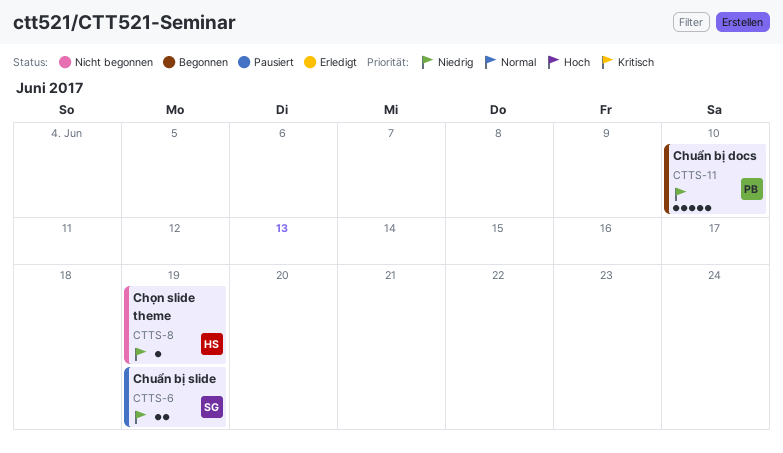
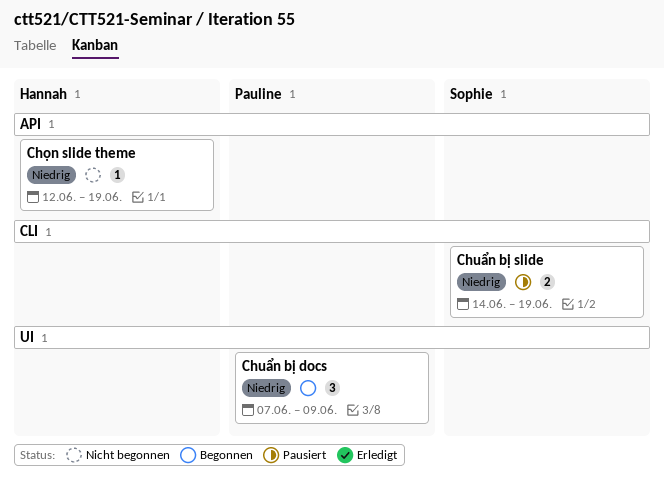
Chuẩn bị docs, estimate: 5 -> 3
Chuẩn bị docs, due: Jun 10 -> Jun 9

